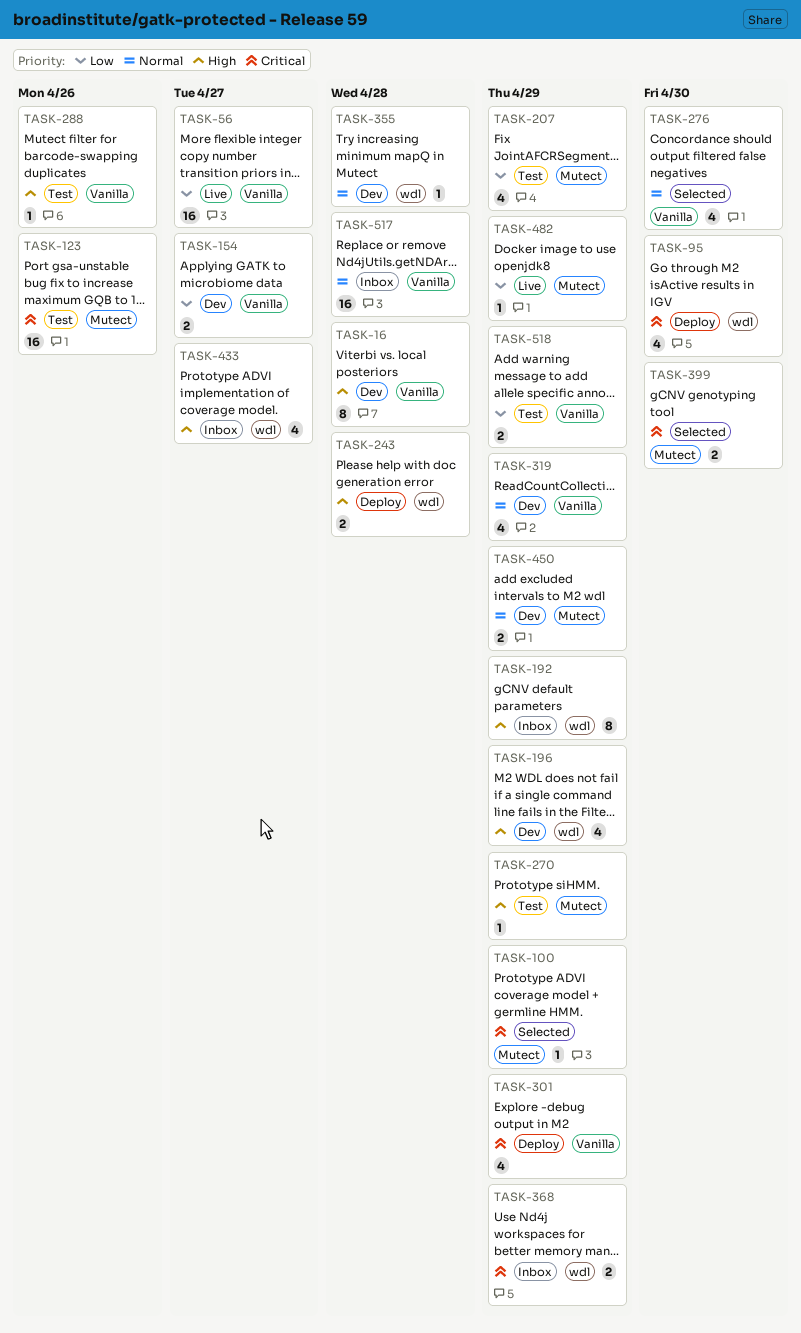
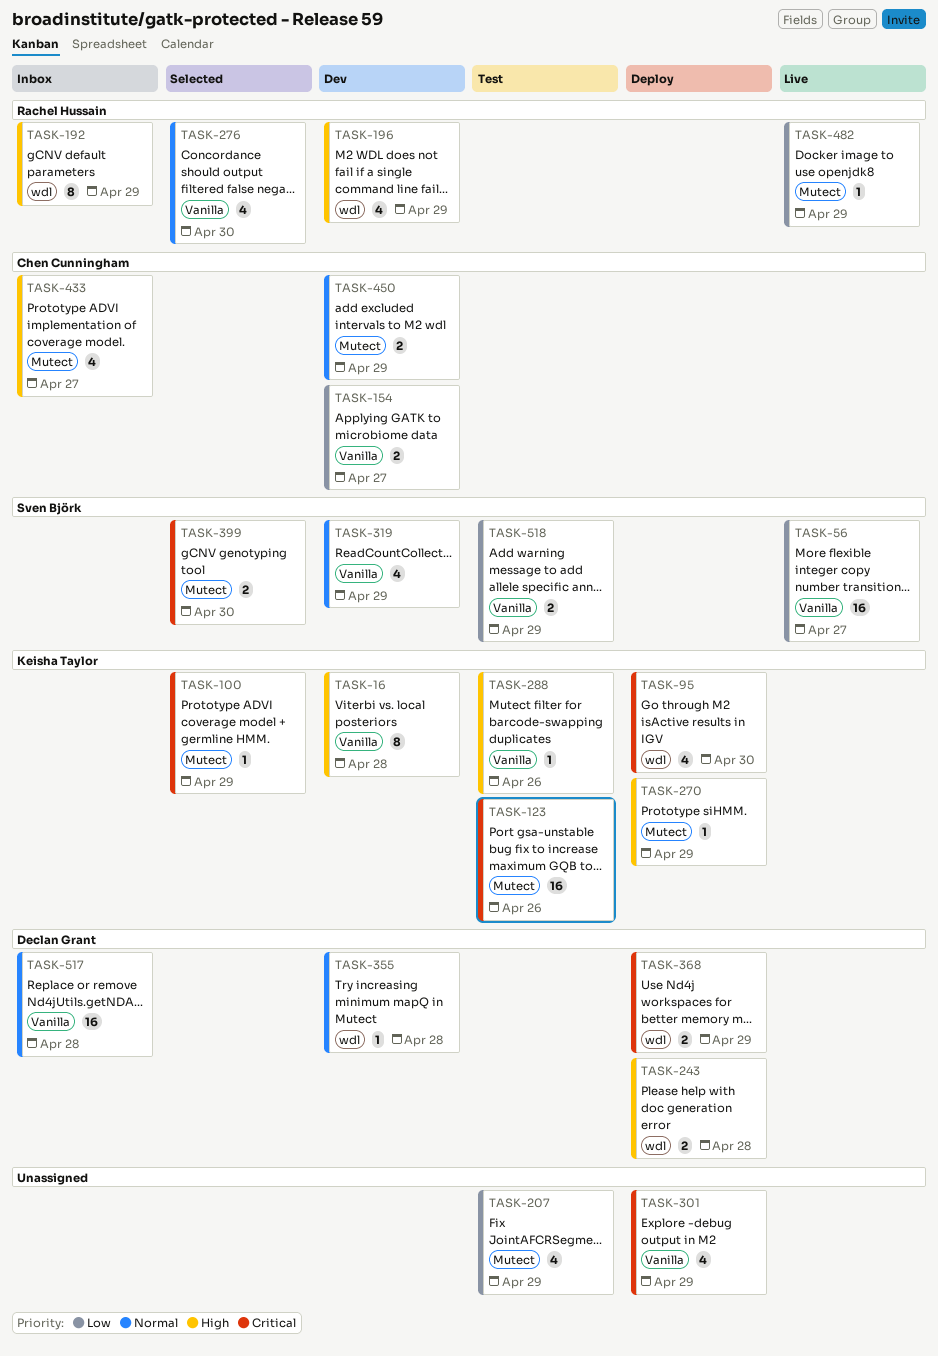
TASK-270, status: Test -> Deploy
TASK-368, status: Inbox -> Deploy
TASK-433, label: wdl -> Mutect

